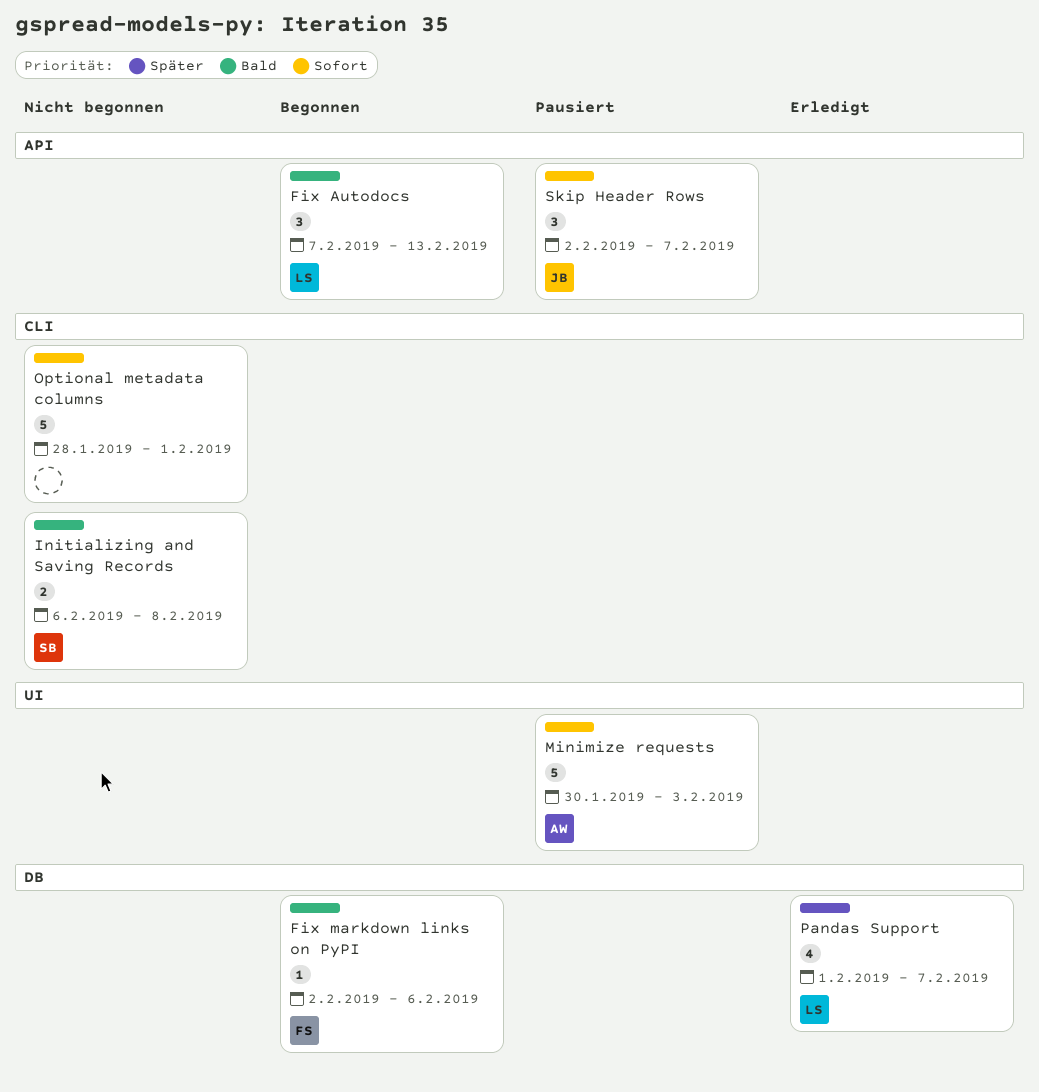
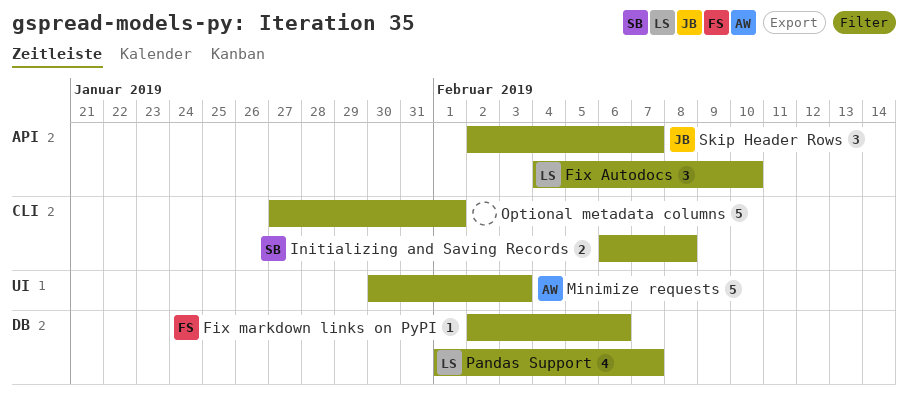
Fix Autodocs, start: Feb 7 -> Feb 4
Fix Autodocs, due: Feb 13 -> Feb 10
Optional metadata columns, start: Jan 28 -> Jan 27

